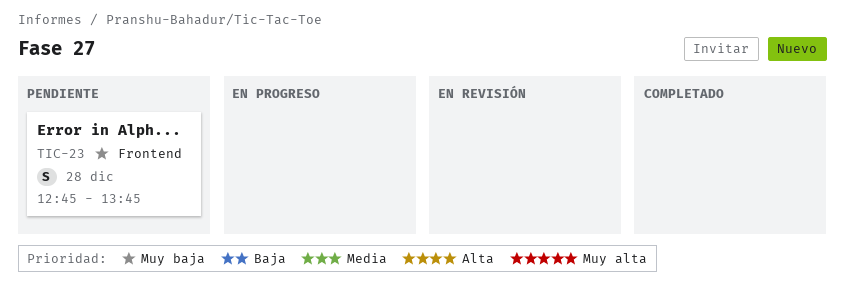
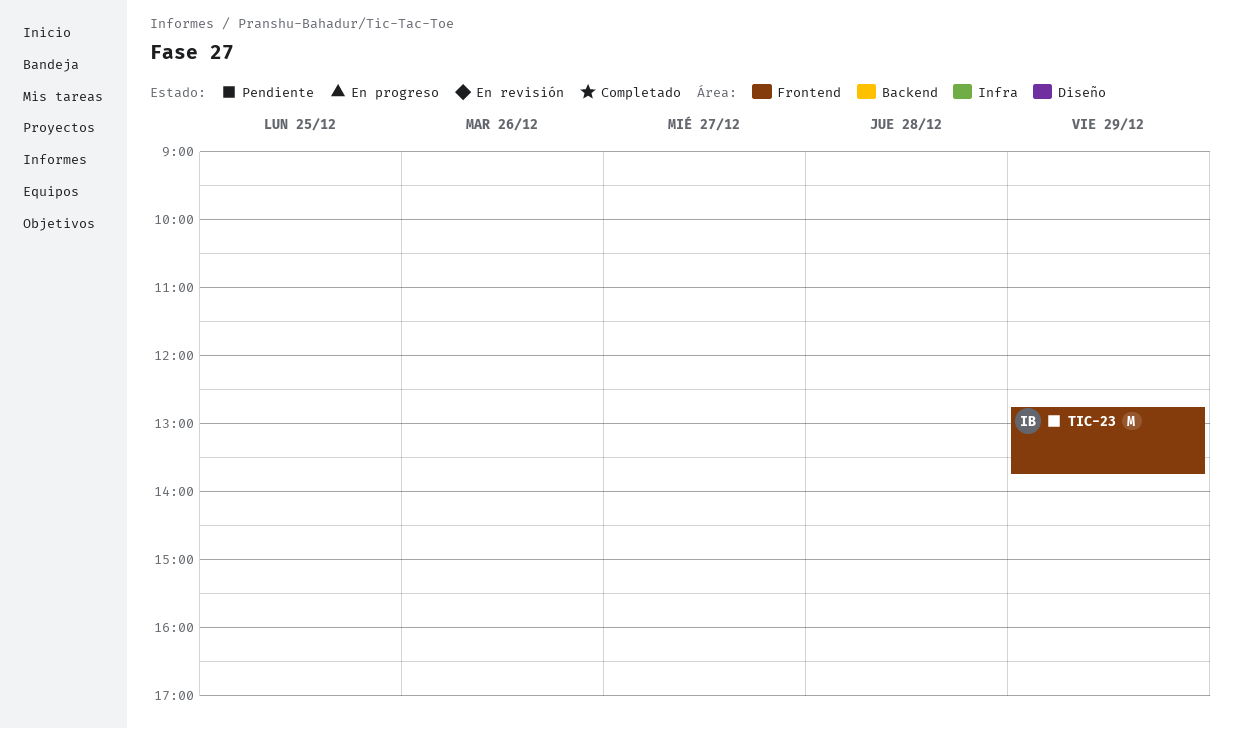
TIC-23, estimate: S -> M
TIC-23, day: Dec 28 -> Dec 29

